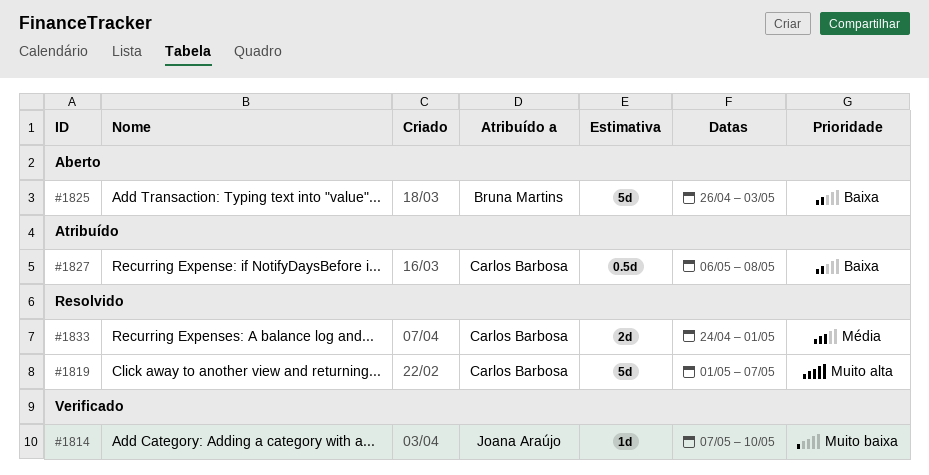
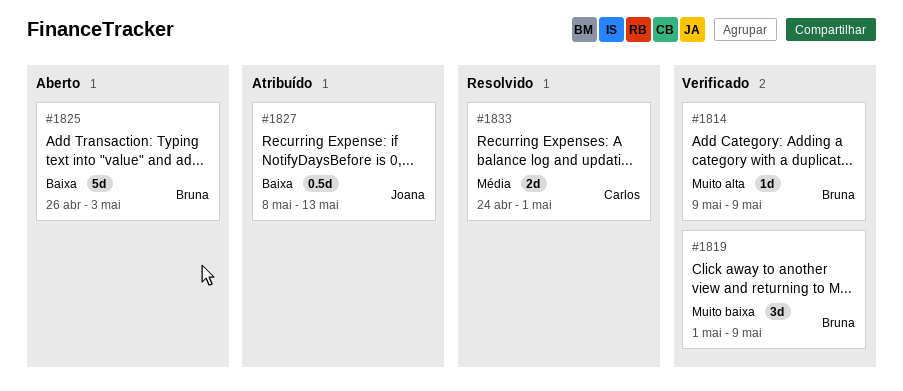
#1814, owner: Joana Araújo -> Bruna Martins
#1814, priority: Muito baixa -> Muito alta
#1814, start: May 7 -> May 9
#1814, due: May 10 -> May 9
#1819, status: Resolvido -> Verificado
#1819, owner: Carlos Barbosa -> Bruna Martins
#1819, priority: Muito alta -> Muito baixa
#1819, estimate: 5d -> 3d
#1819, due: May 7 -> May 9
#1827, owner: Carlos Barbosa -> Joana Araújo
#1827, start: May 6 -> May 8
#1827, due: May 8 -> May 13

